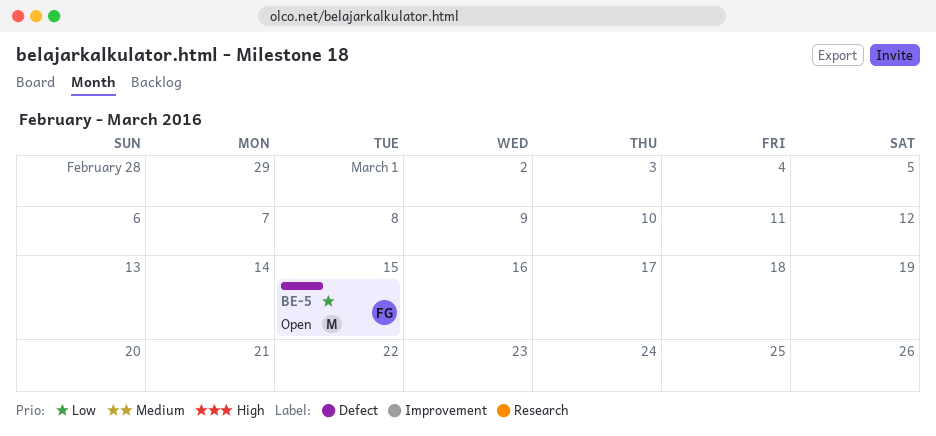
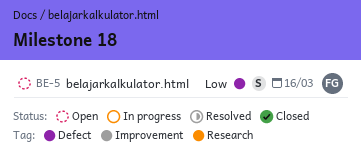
BE-5, estimate: M -> S
BE-5, due: Mar 15 -> Mar 16

